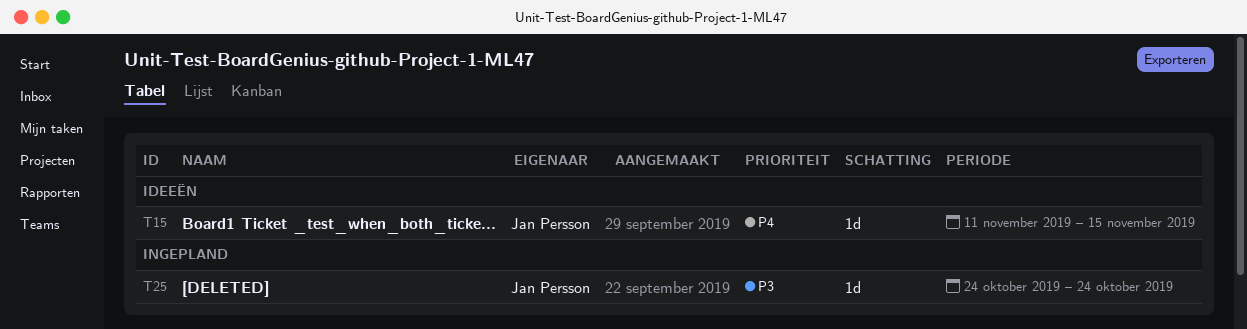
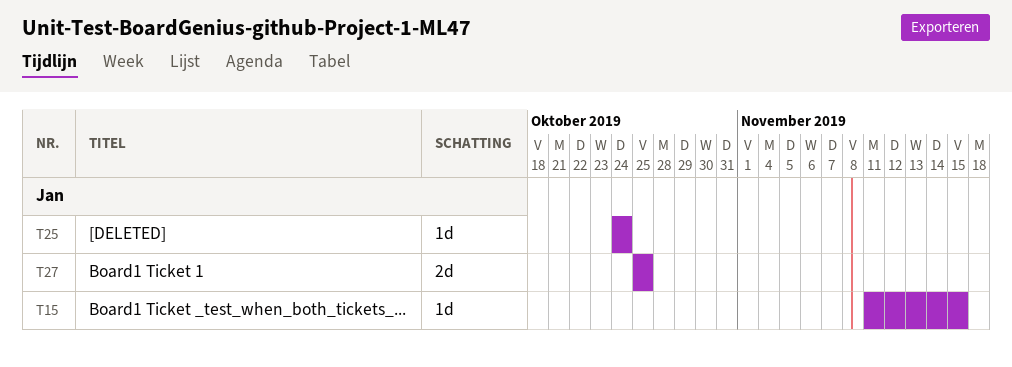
T27: none -> present

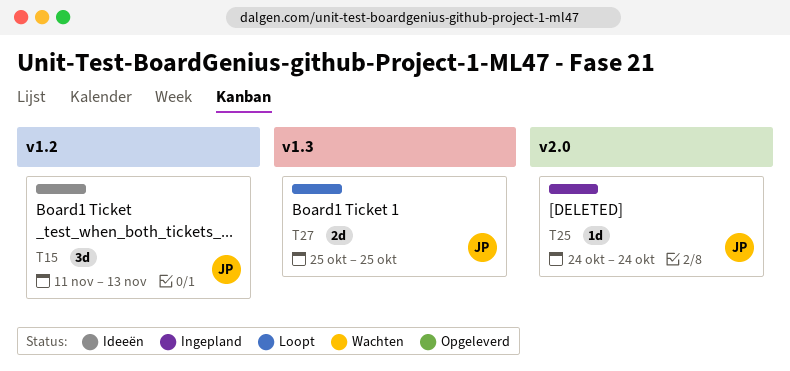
T15, estimate: 1d -> 3d
T15, due: Nov 15 -> Nov 13

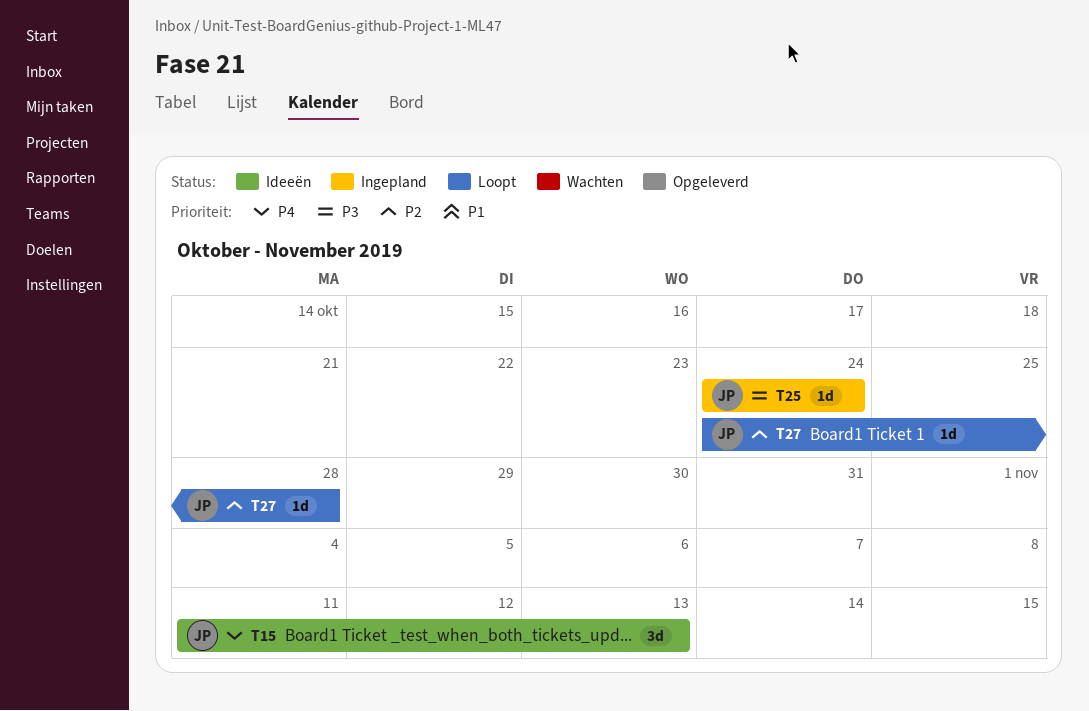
T27, estimate: 2d -> 1d
T27, start: Oct 25 -> Oct 24
T27, due: Oct 25 -> Oct 28

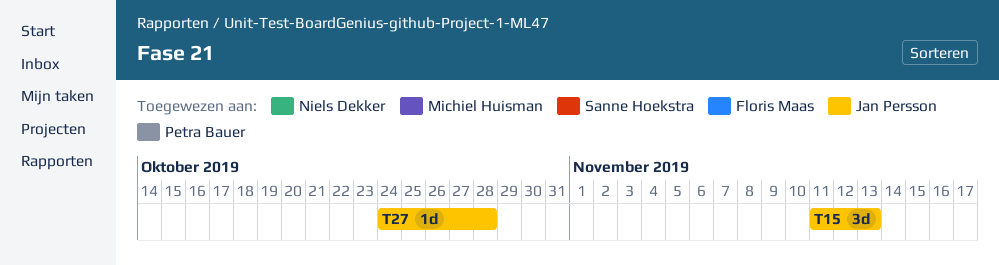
T25: present -> none

